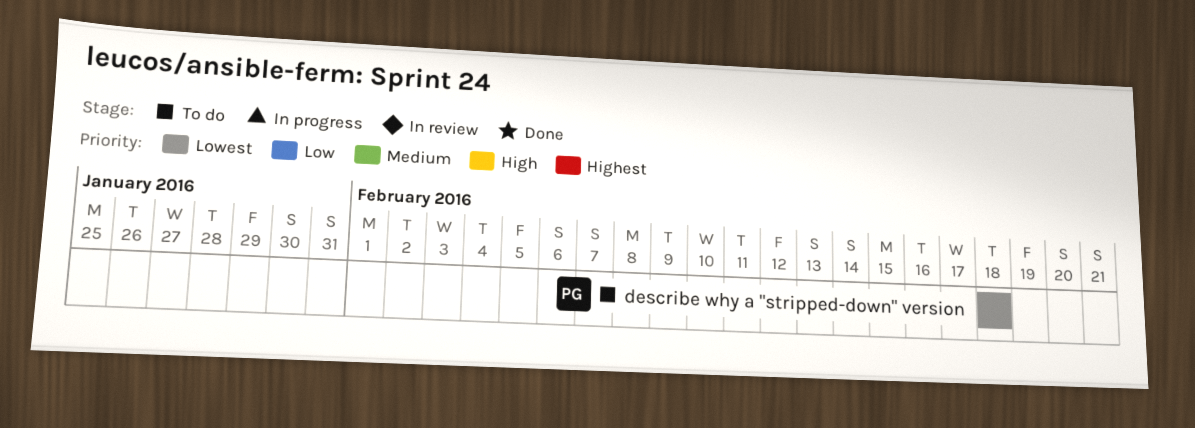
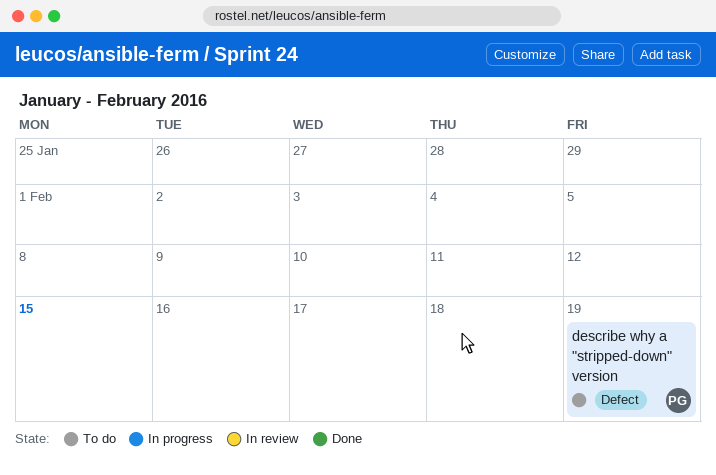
describe why a "stripped-down" version, due: Feb 18 -> Feb 19

